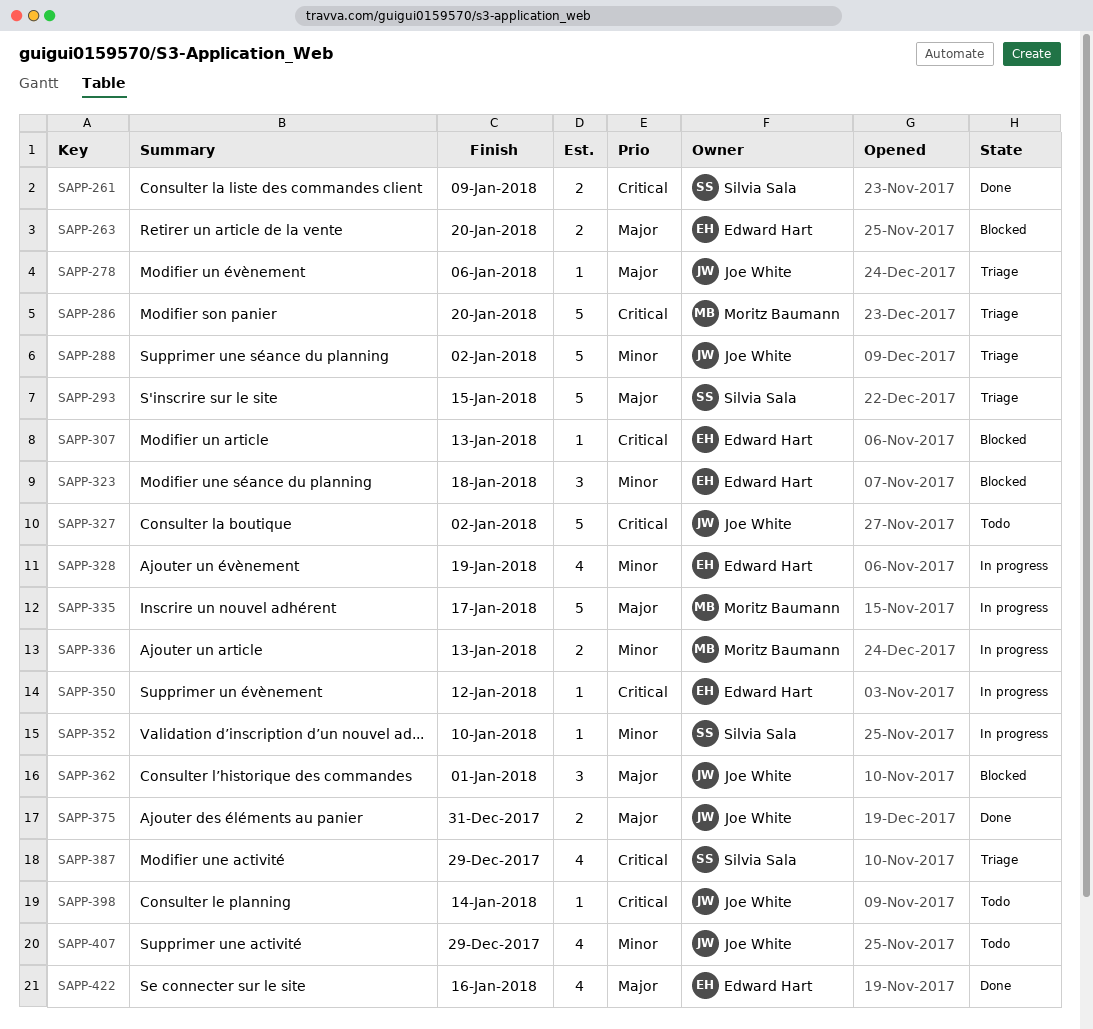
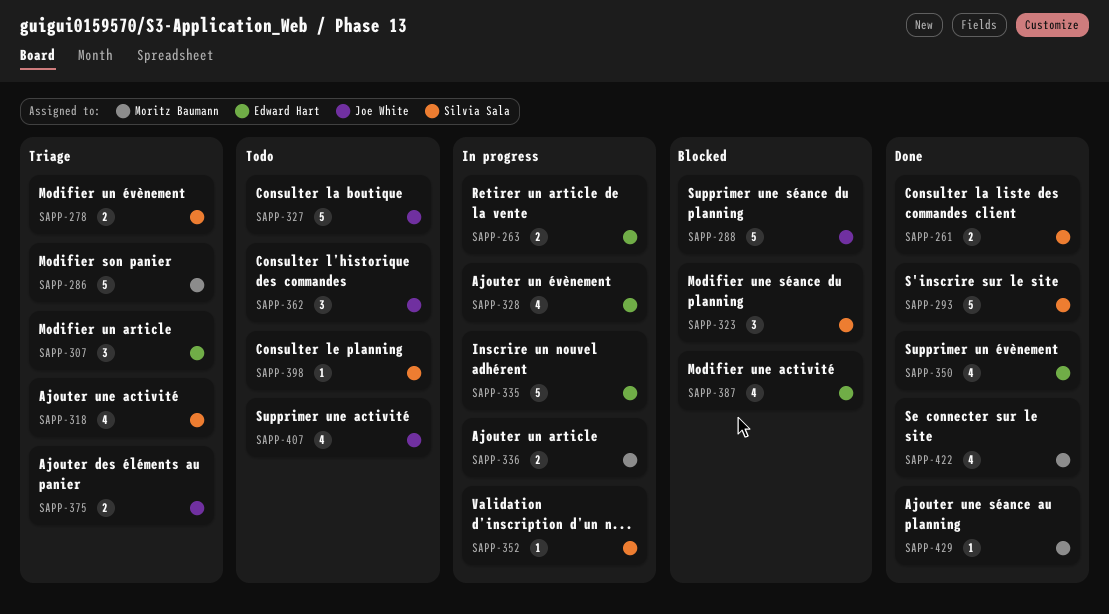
SAPP-263, status: Blocked -> In progress
SAPP-278, owner: Joe White -> Silvia Sala
SAPP-278, estimate: 1 -> 2
SAPP-288, status: Triage -> Blocked
SAPP-293, status: Triage -> Done
SAPP-307, status: Blocked -> Triage
SAPP-307, estimate: 1 -> 3
SAPP-318: none -> present
SAPP-323, owner: Edward Hart -> Silvia Sala
SAPP-335, owner: Moritz Baumann -> Edward Hart
SAPP-350, status: In progress -> Done
SAPP-350, estimate: 1 -> 4
SAPP-362, status: Blocked -> Todo
SAPP-375, status: Done -> Triage
SAPP-387, status: Triage -> Blocked
SAPP-387, owner: Silvia Sala -> Edward Hart
SAPP-398, owner: Joe White -> Silvia Sala
SAPP-422, owner: Edward Hart -> Moritz Baumann
SAPP-429: none -> present

